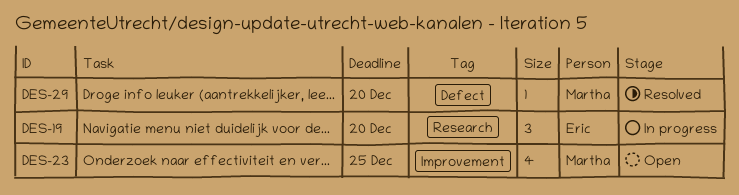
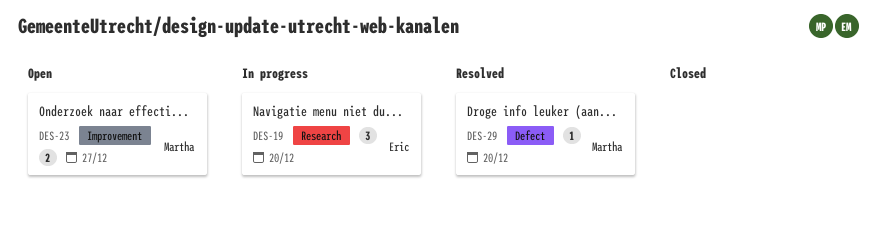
DES-23, estimate: 4 -> 2
DES-23, due: Dec 25 -> Dec 27

